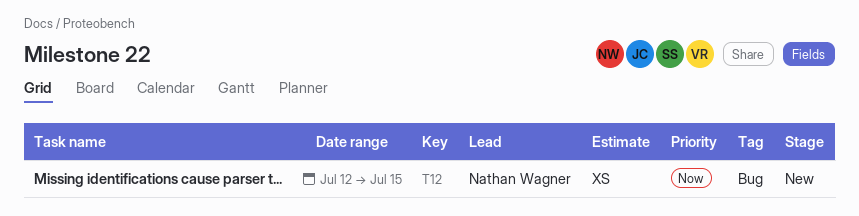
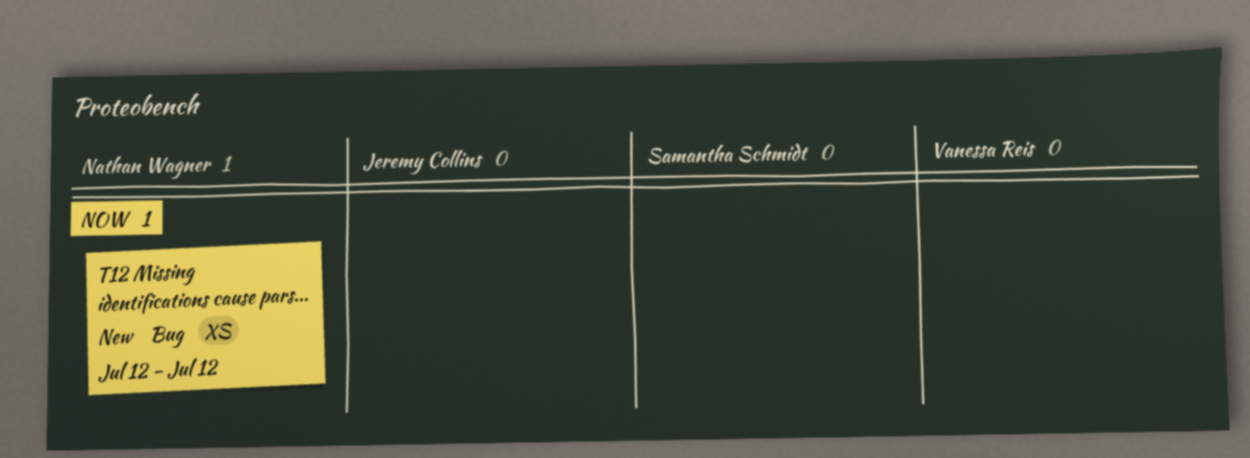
T12, due: Jul 15 -> Jul 12

